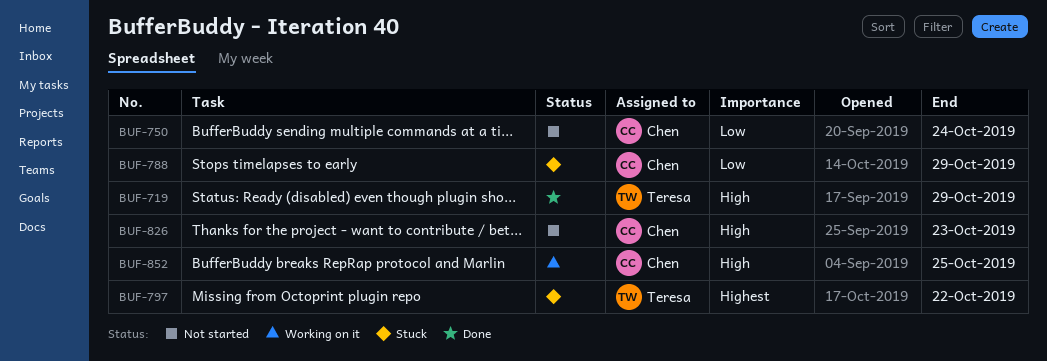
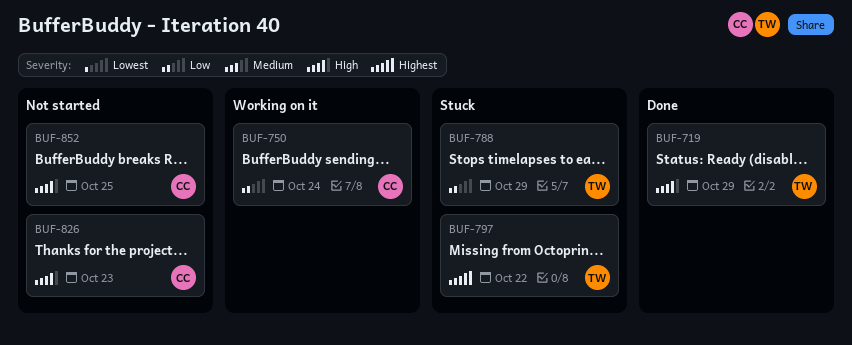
BUF-750, status: Not started -> Working on it
BUF-788, owner: Chen -> Teresa
BUF-852, status: Working on it -> Not started

